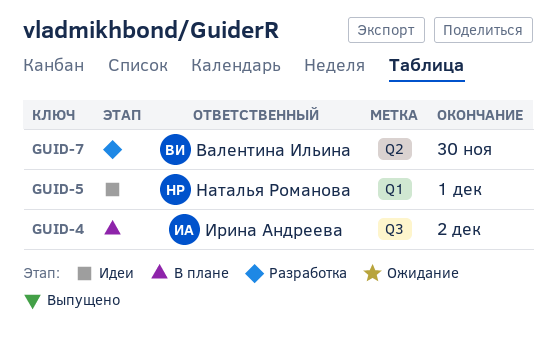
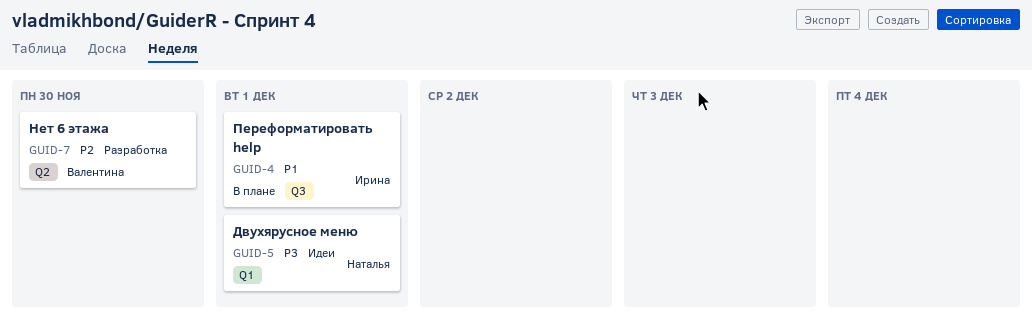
GUID-4, due: Dec 2 -> Dec 1

